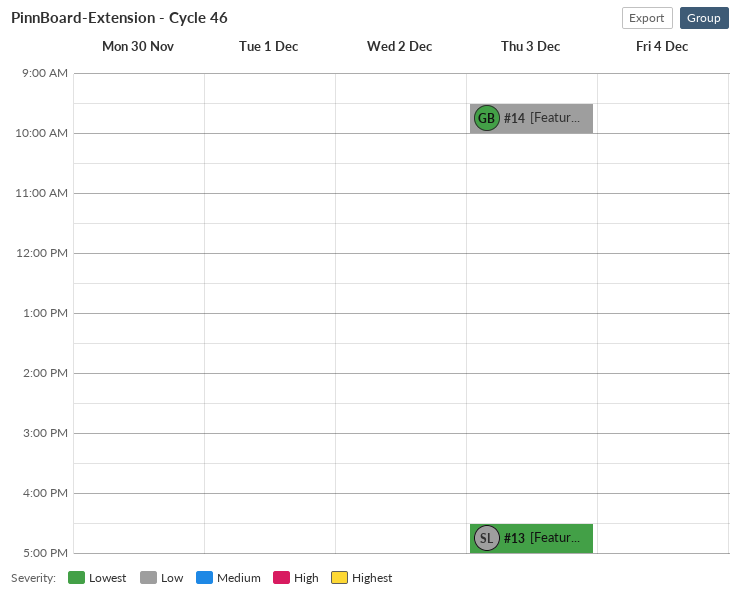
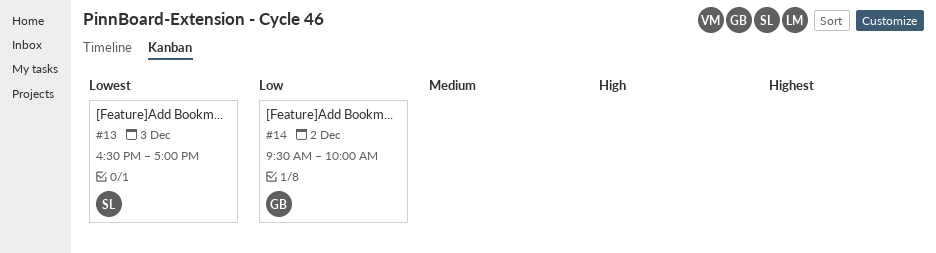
#14, day: Dec 3 -> Dec 2

